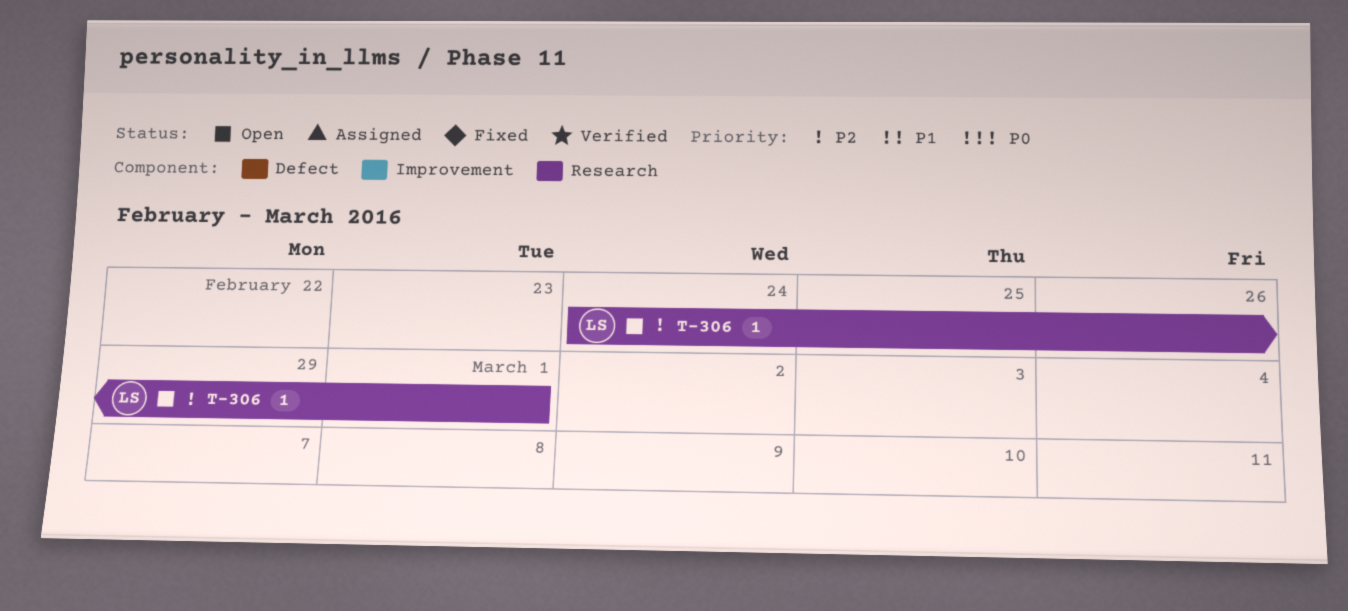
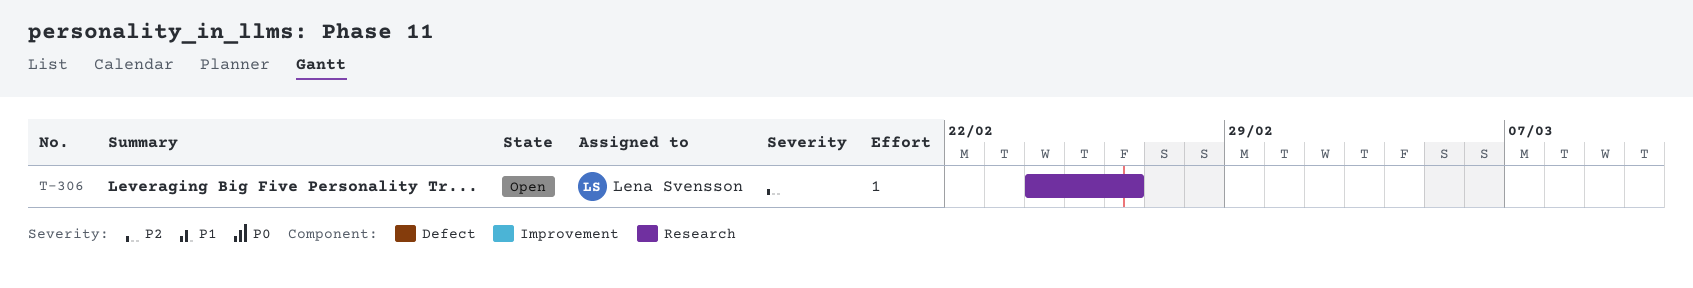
T-306, due: Mar 1 -> Feb 26

